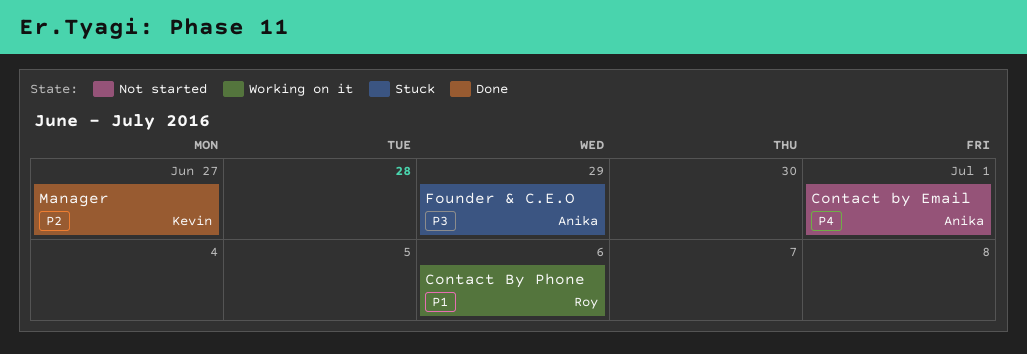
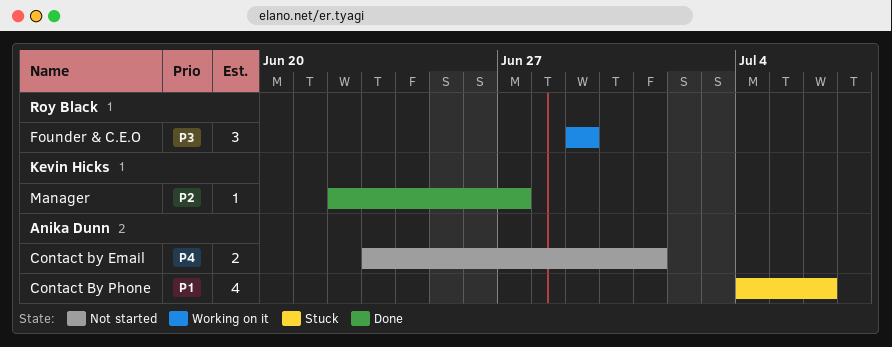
Contact By Phone, status: Working on it -> Stuck
Contact By Phone, owner: Roy Black -> Anika Dunn
Founder & C.E.O, status: Stuck -> Working on it
Founder & C.E.O, owner: Anika Dunn -> Roy Black

